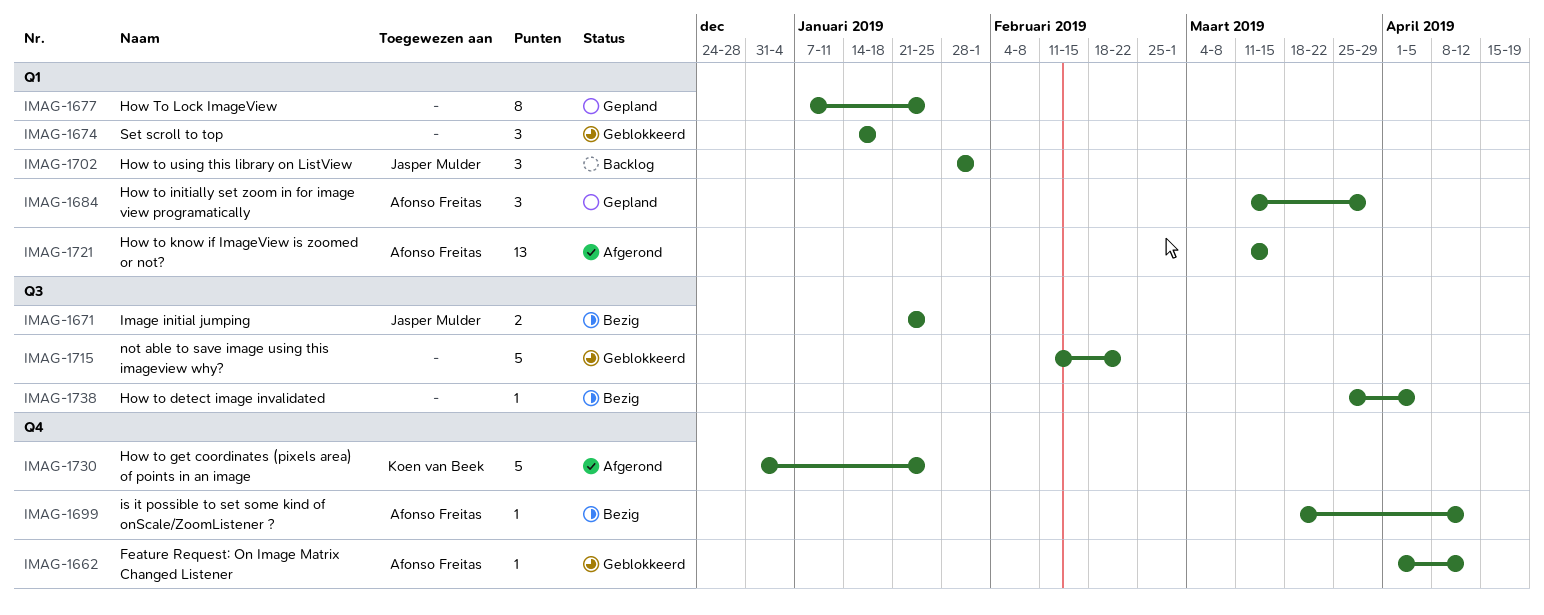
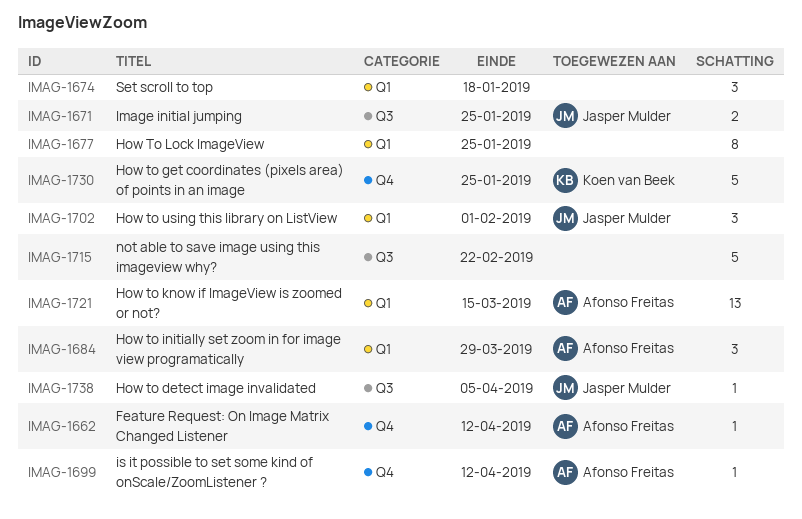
IMAG-1738, owner: none -> Jasper Mulder

